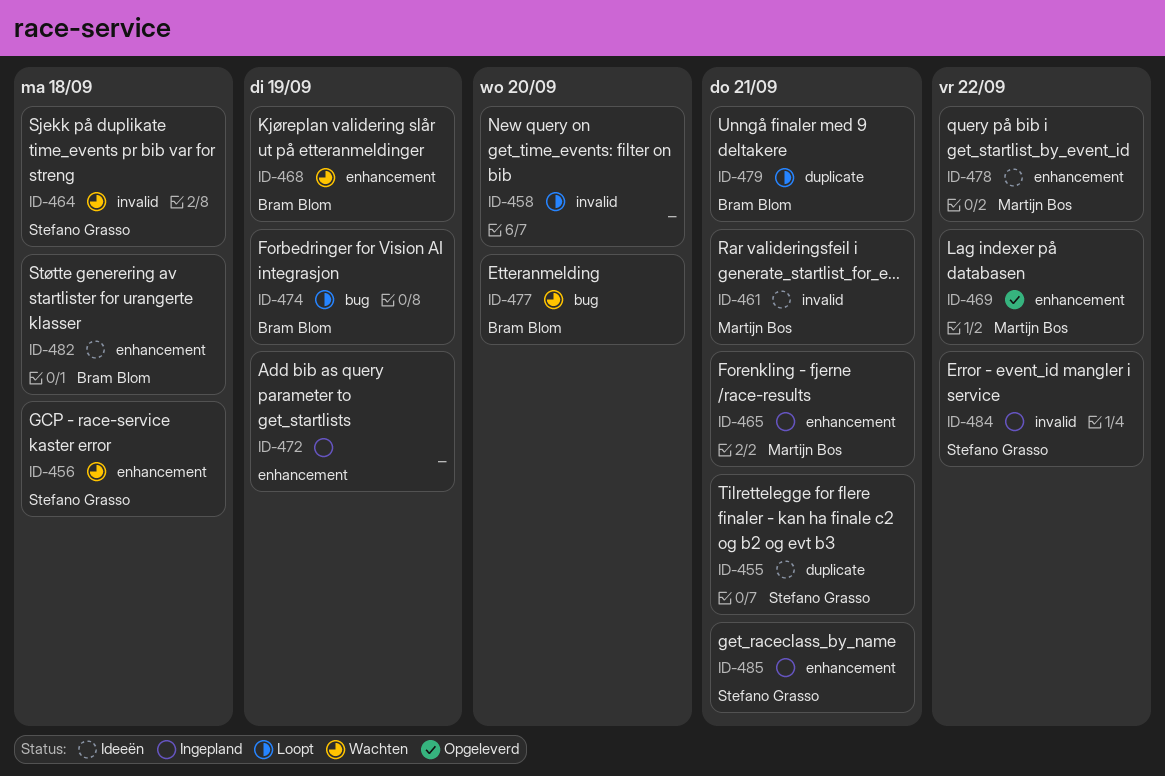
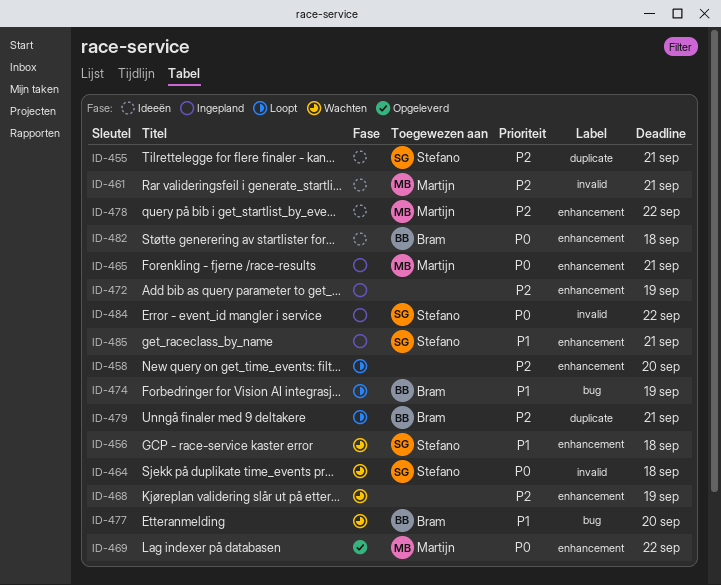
ID-458, label: invalid -> enhancement
ID-468, owner: Bram Blom -> none

